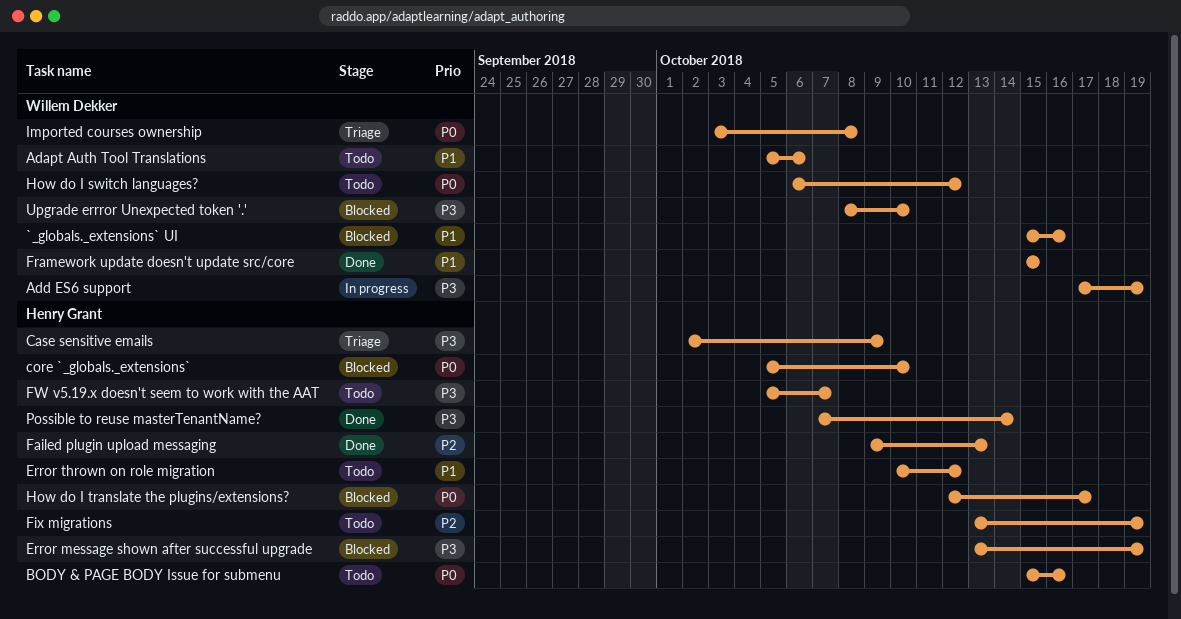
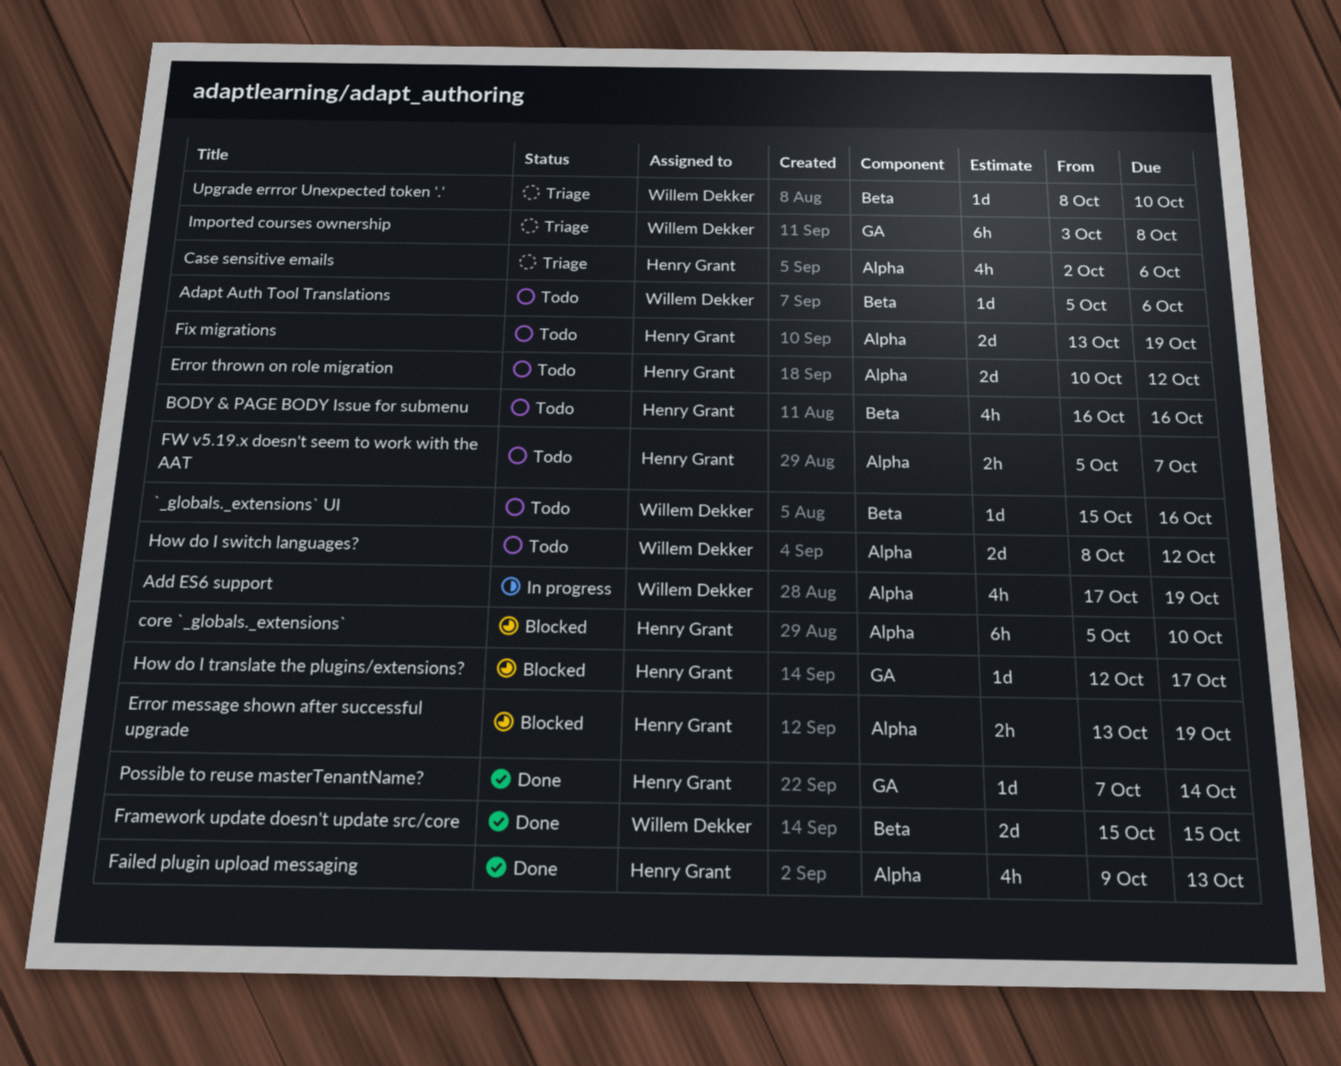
`_globals._extensions` UI, status: Blocked -> Todo
BODY & PAGE BODY Issue for submenu, start: Oct 15 -> Oct 16
Case sensitive emails, due: Oct 9 -> Oct 6
How do I switch languages?, start: Oct 6 -> Oct 8
Upgrade errror Unexpected token '.', status: Blocked -> Triage

